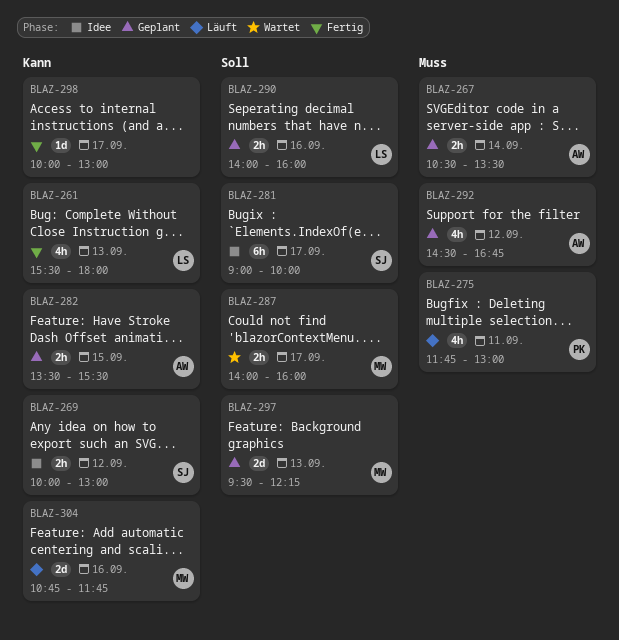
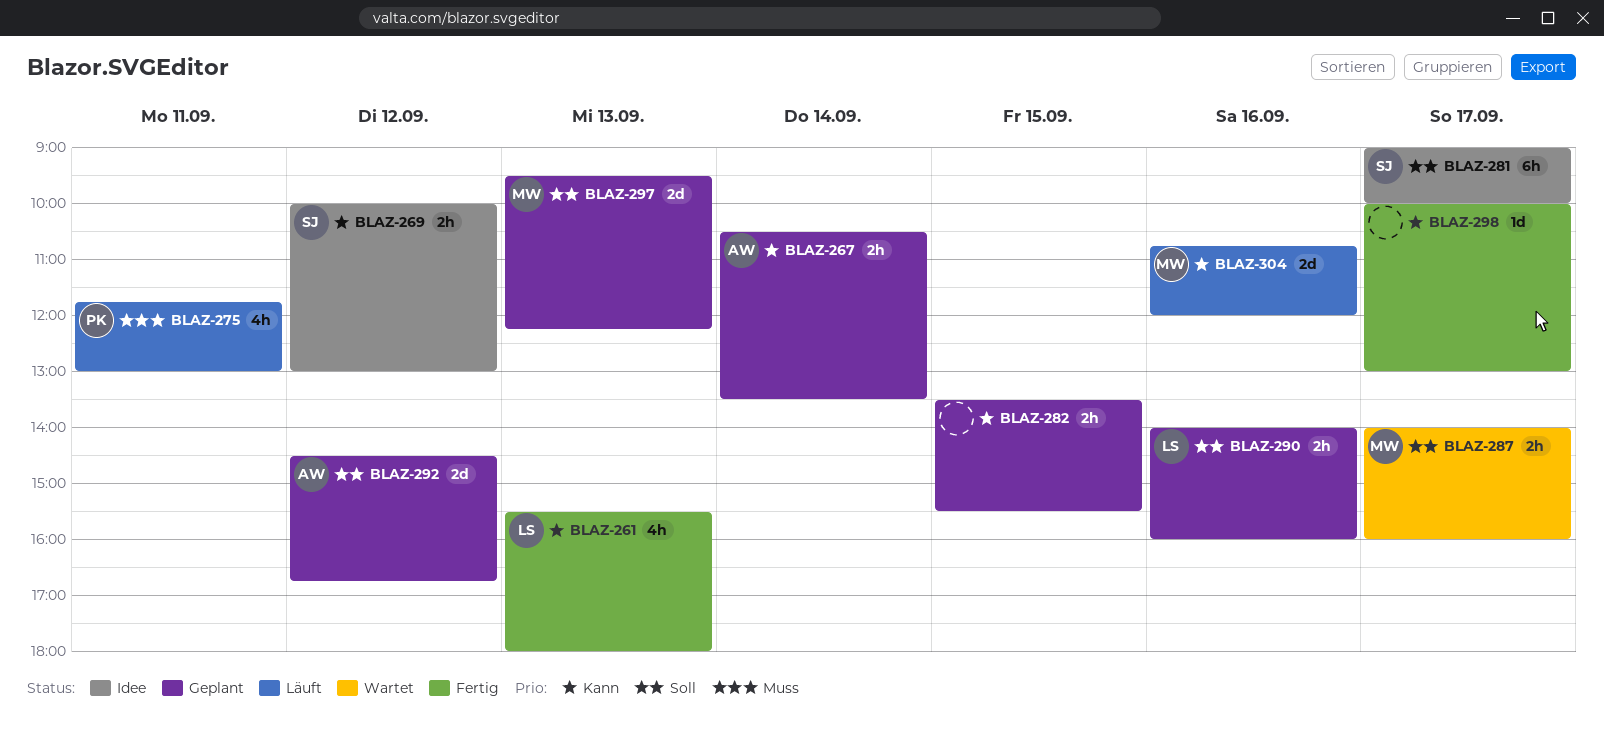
BLAZ-267, priority: Muss -> Kann
BLAZ-282, owner: AW -> none
BLAZ-292, priority: Muss -> Soll
BLAZ-292, estimate: 4h -> 2d
BLAZ-304, ends: 11:45 -> 12:00

